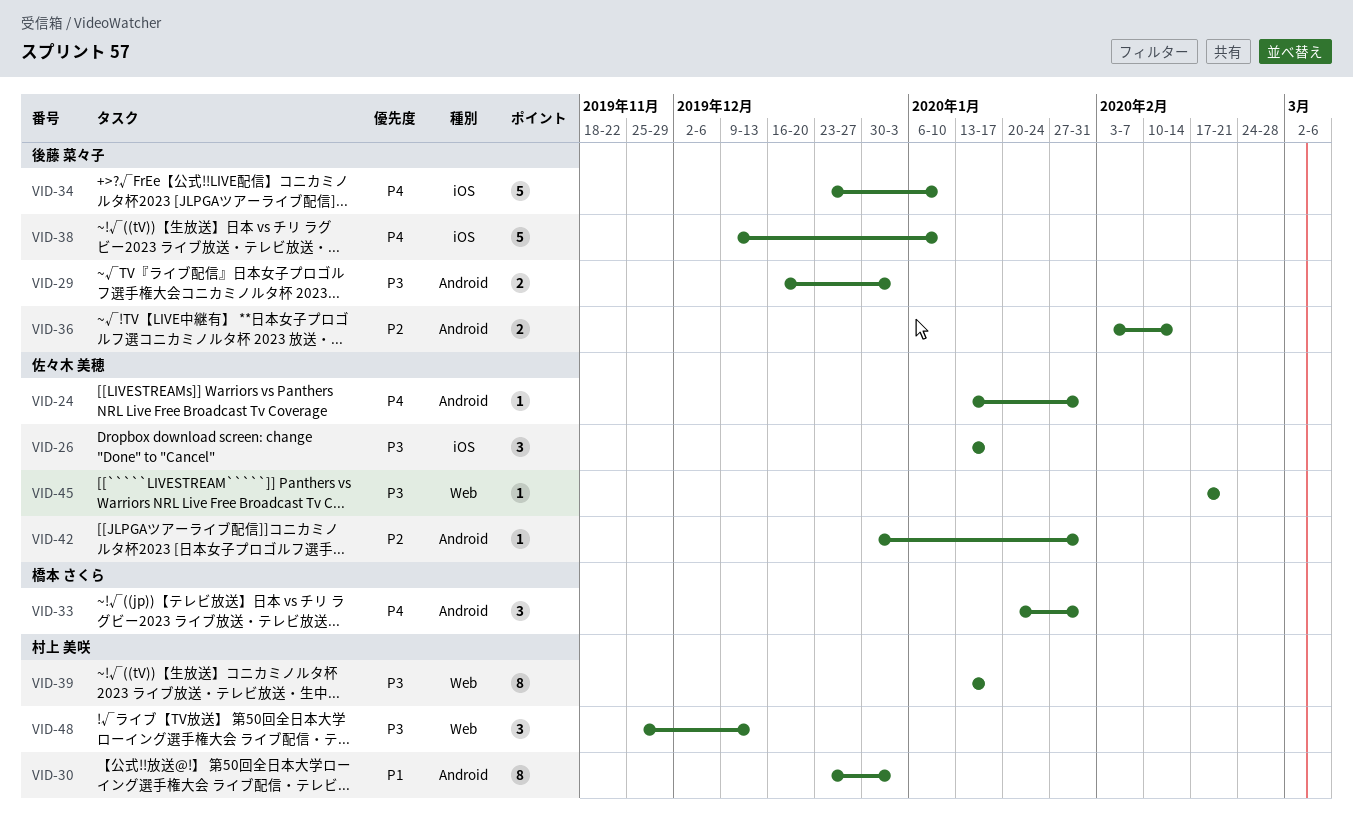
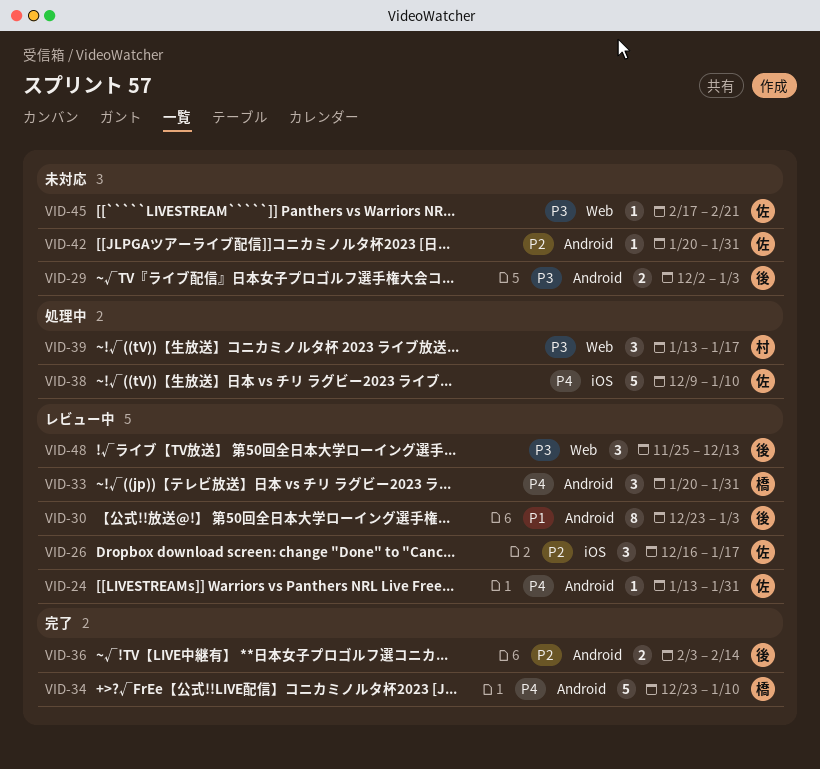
VID-26, priority: P3 -> P2
VID-26, start: Jan 13 -> Dec 16
VID-29, start: Dec 16 -> Dec 2
VID-30, owner: 村上 美咲 -> 後藤 菜々子
VID-34, owner: 後藤 菜々子 -> 橋本 さくら
VID-34, label: iOS -> Android
VID-38, owner: 後藤 菜々子 -> 佐々木 美穂
VID-39, estimate: 8 -> 3
VID-42, start: Dec 30 -> Jan 20
VID-48, owner: 村上 美咲 -> 後藤 菜々子

